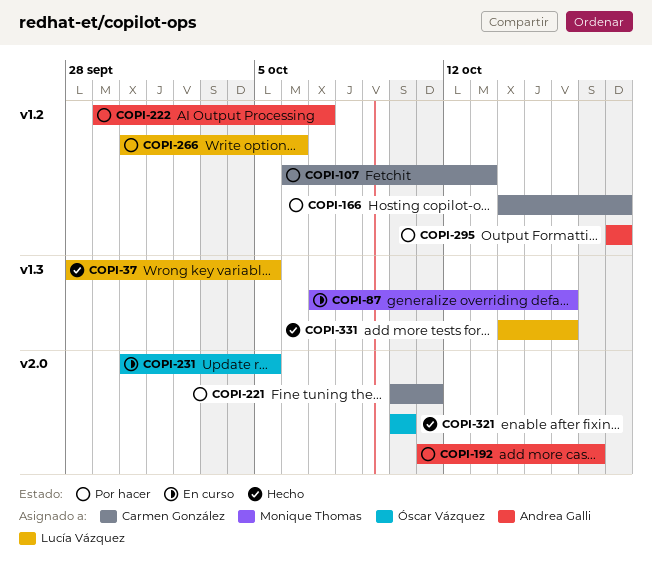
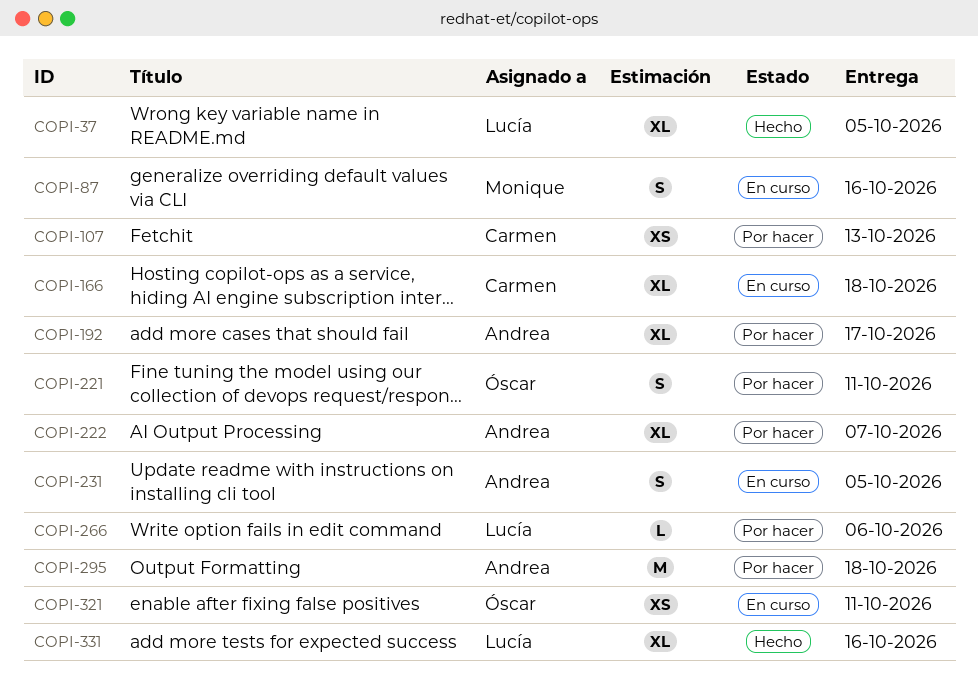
COPI-166, status: Por hacer -> En curso
COPI-221, owner: Carmen González -> Óscar Vázquez
COPI-231, owner: Óscar Vázquez -> Andrea Galli
COPI-321, status: Hecho -> En curso
COPI-321, due: Oct 10 -> Oct 11

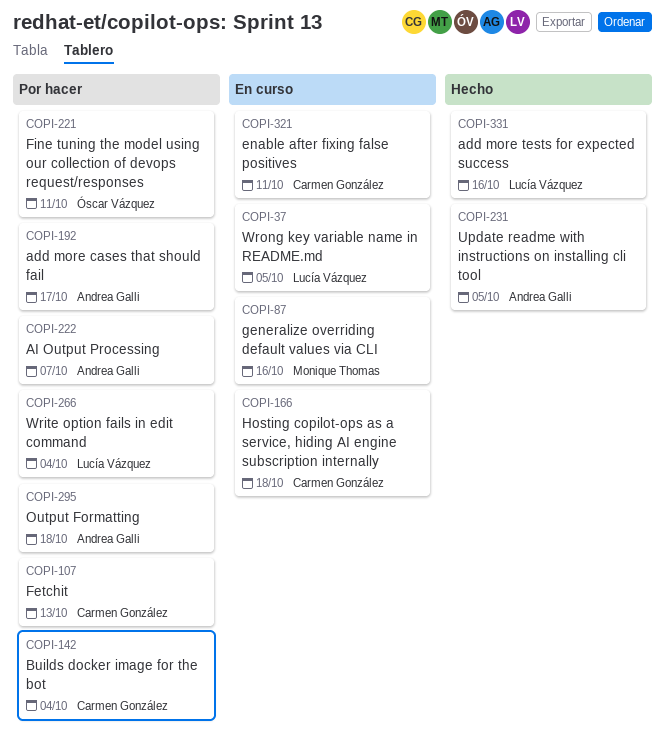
COPI-37, status: Hecho -> En curso
COPI-142: none -> present
COPI-231, status: En curso -> Hecho
COPI-266, due: Oct 6 -> Oct 4
COPI-321, owner: Óscar Vázquez -> Carmen González

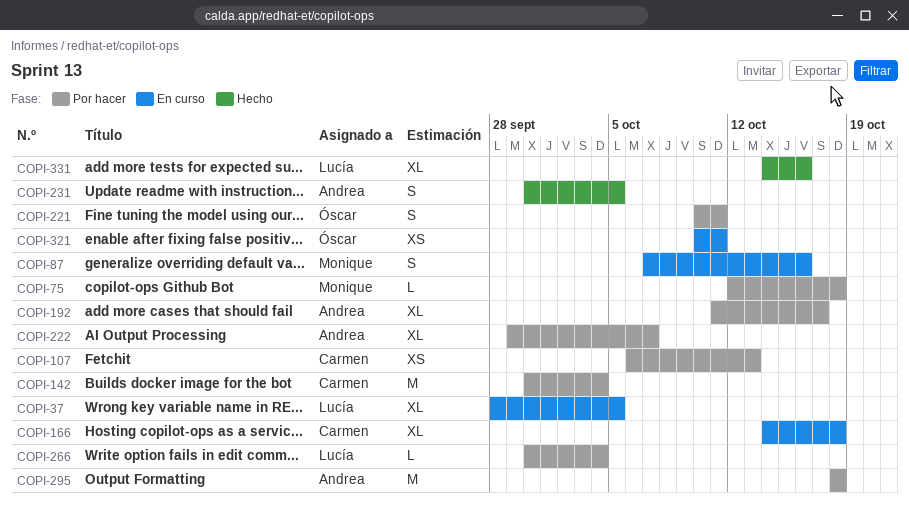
COPI-75: none -> present
COPI-321, owner: Carmen González -> Óscar Vázquez

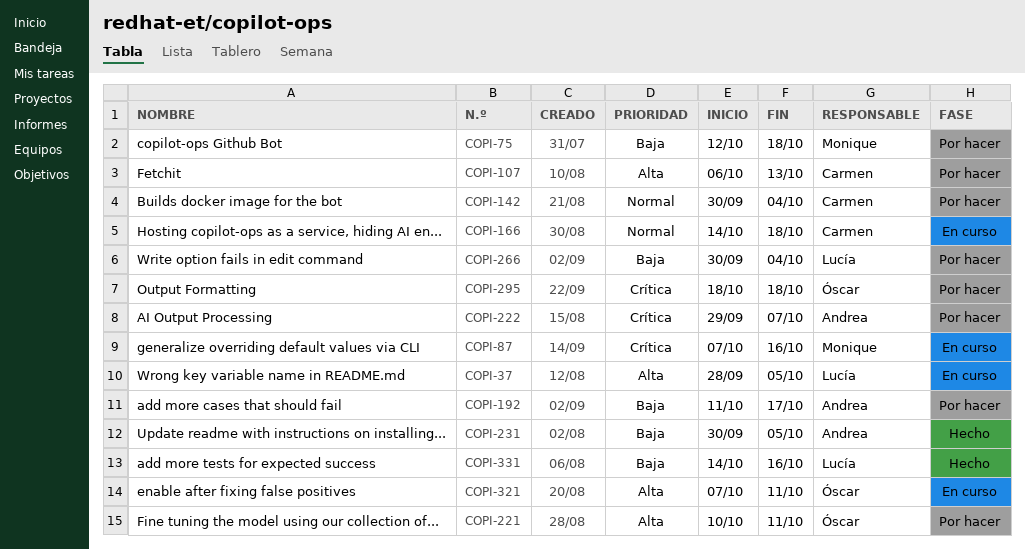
COPI-295, owner: Andrea -> Óscar
COPI-321, start: Oct 10 -> Oct 7

